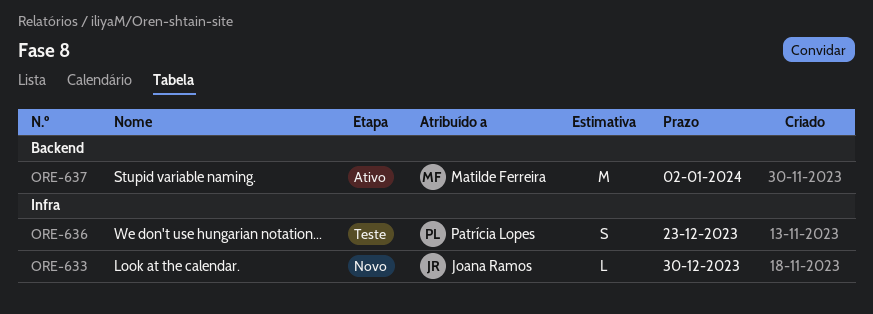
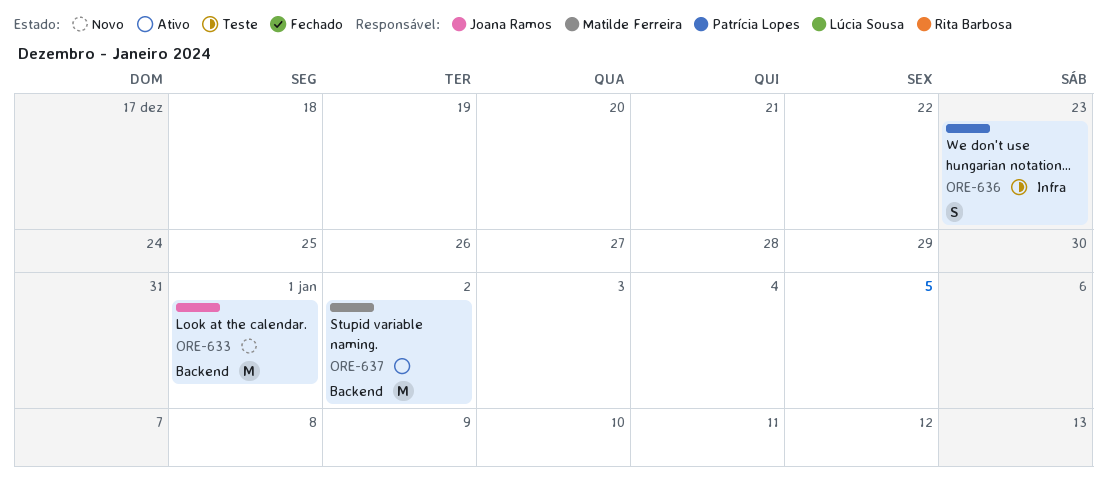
ORE-633, label: Infra -> Backend
ORE-633, estimate: L -> M
ORE-633, due: Dec 30 -> Jan 1

